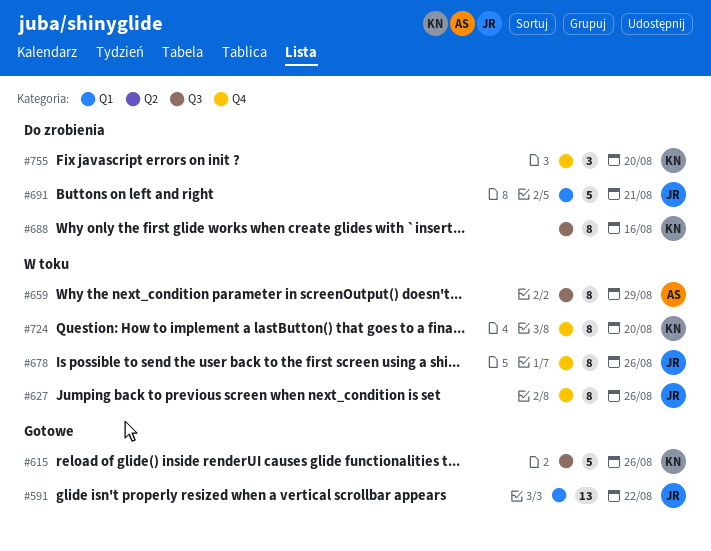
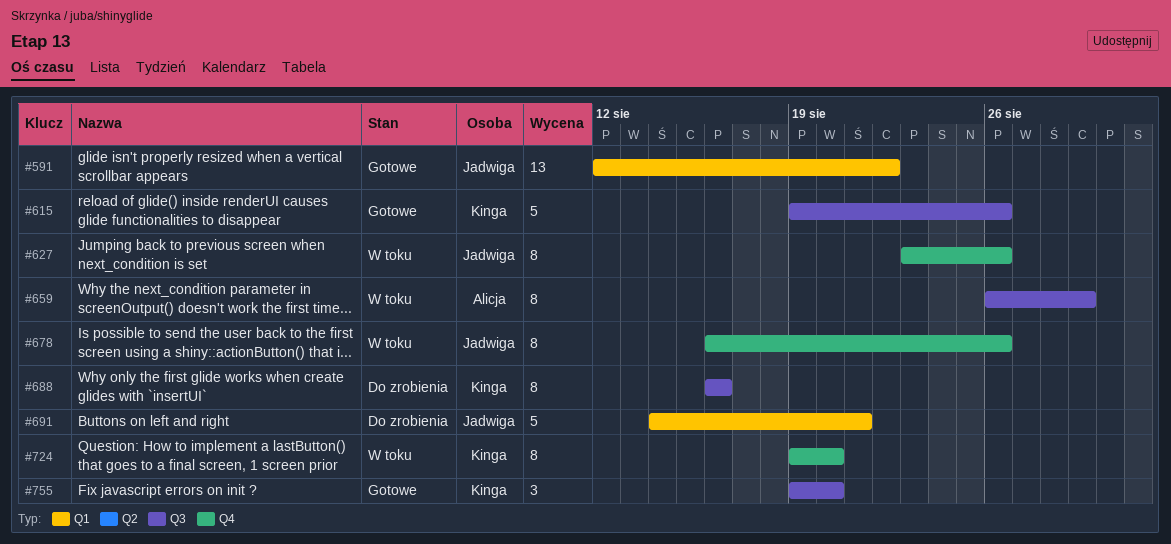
#755, status: Do zrobienia -> Gotowe
#755, label: Q4 -> Q3

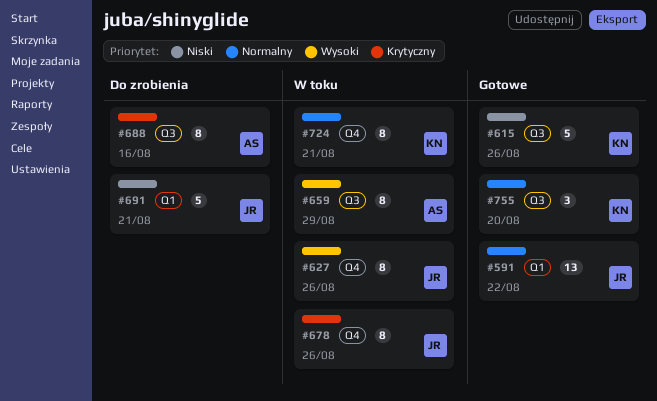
#688, owner: Kinga -> Alicja
#724, due: Aug 20 -> Aug 21

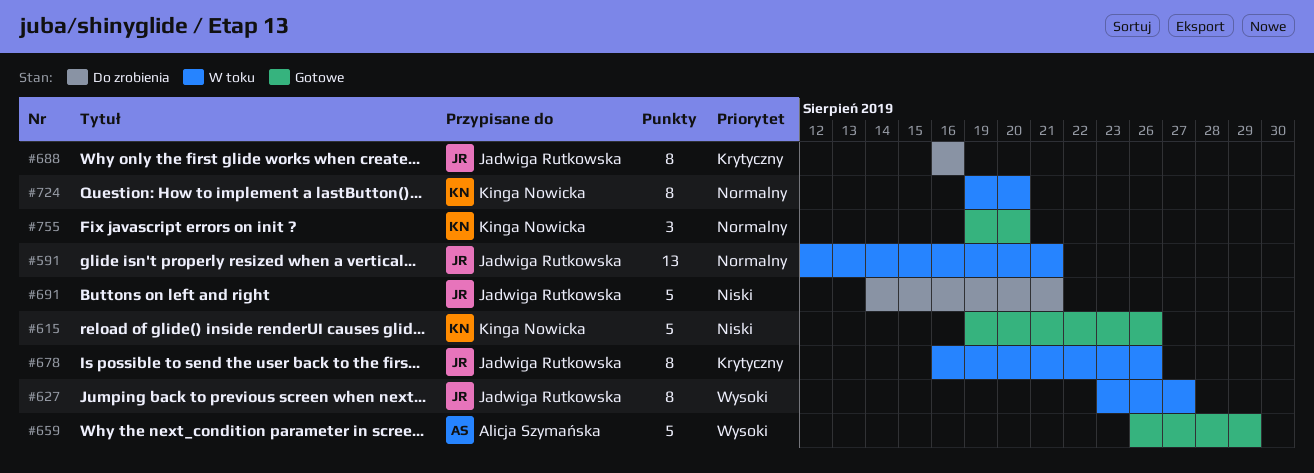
#591, status: Gotowe -> W toku
#591, due: Aug 22 -> Aug 21
#627, due: Aug 26 -> Aug 27
#659, status: W toku -> Gotowe
#659, estimate: 8 -> 5
#688, owner: Alicja Szymańska -> Jadwiga Rutkowska
#724, due: Aug 21 -> Aug 20

